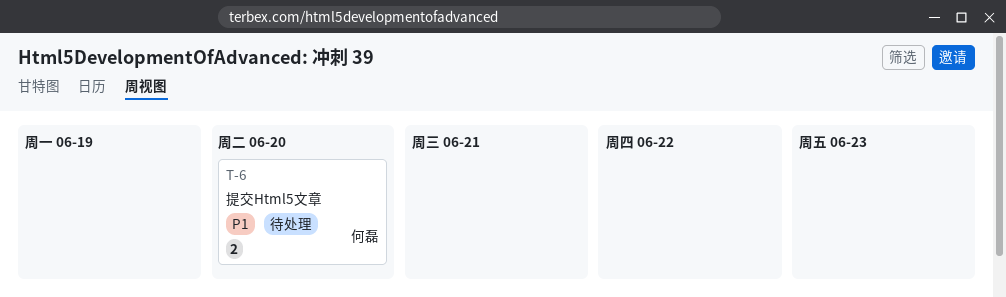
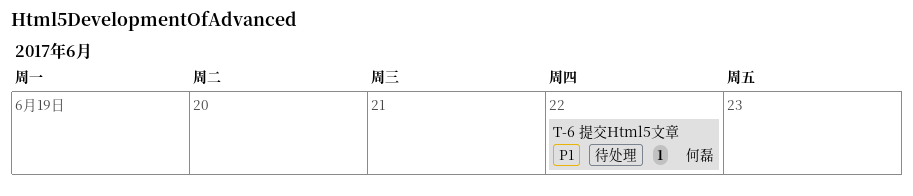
T-6, estimate: 2 -> 1
T-6, due: Jun 20 -> Jun 22

